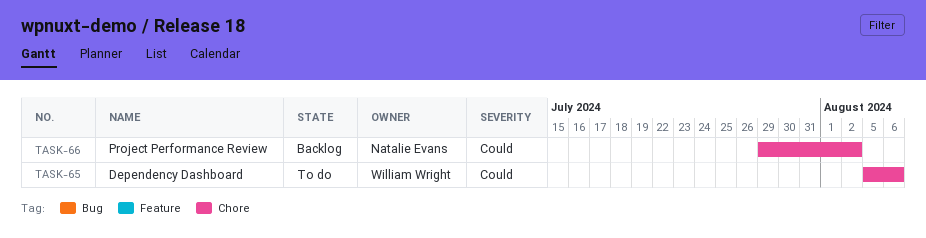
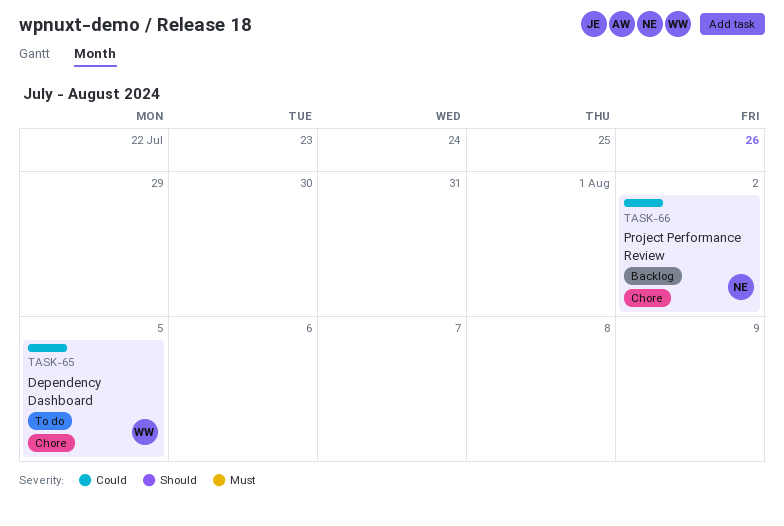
TASK-65, due: Aug 6 -> Aug 5

